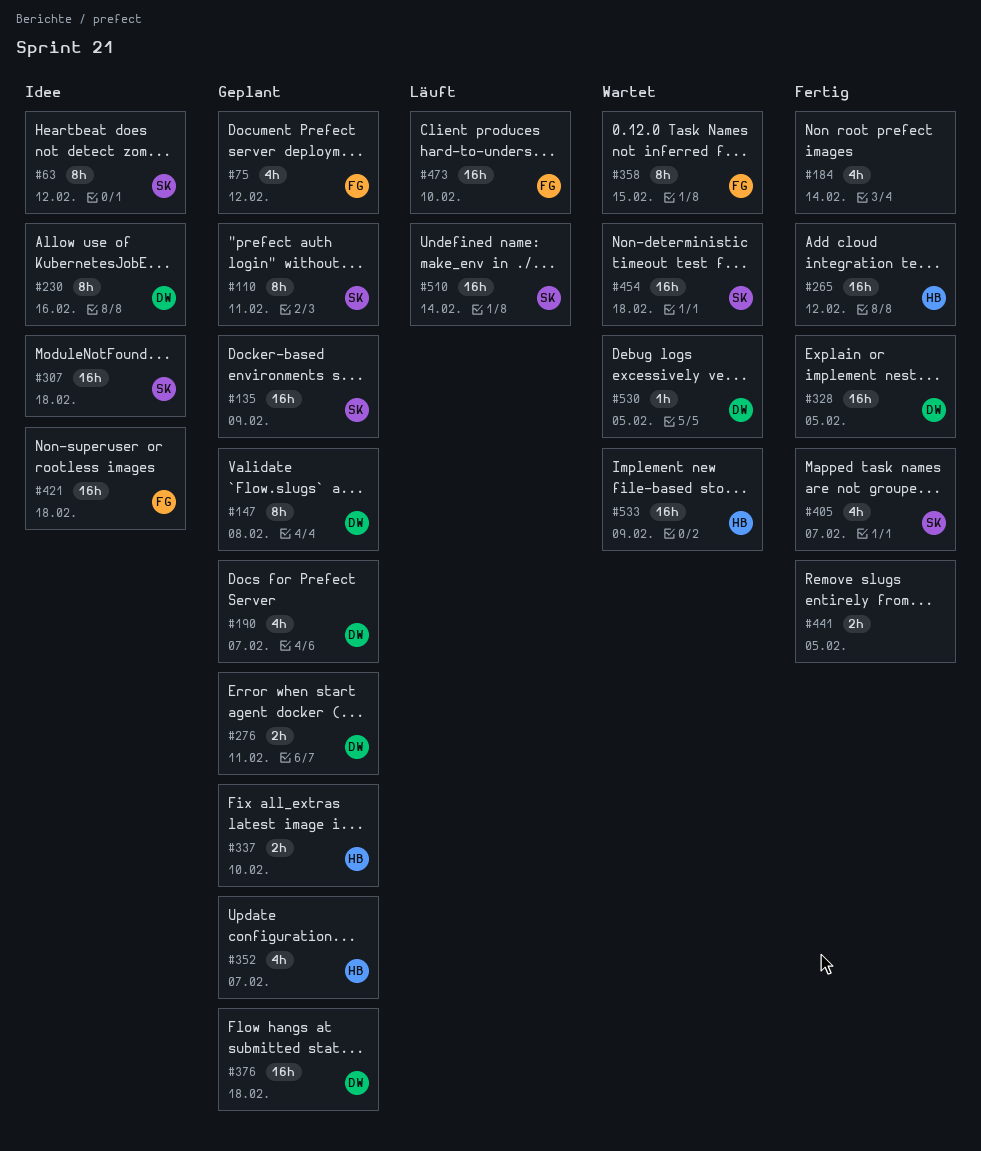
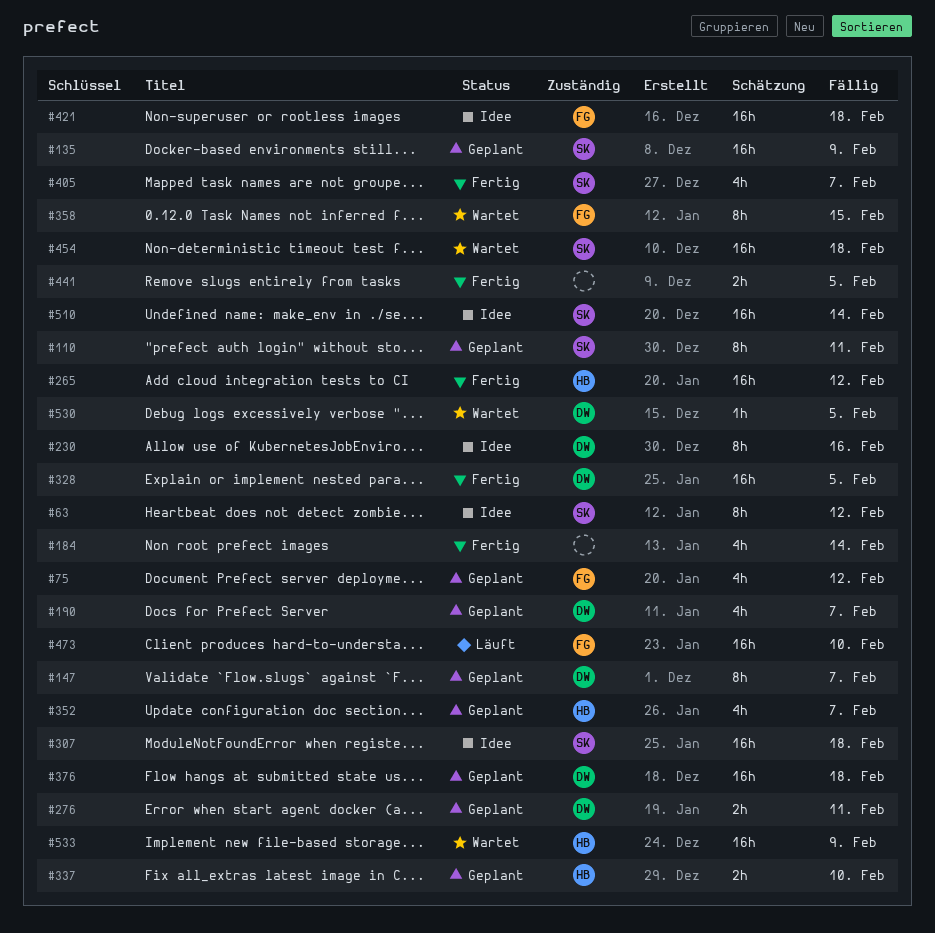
#147, due: Feb 8 -> Feb 7
#510, status: Läuft -> Idee

